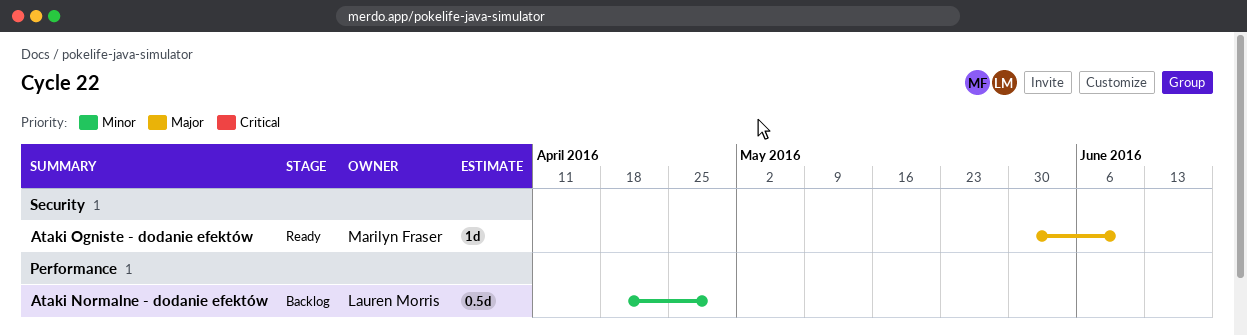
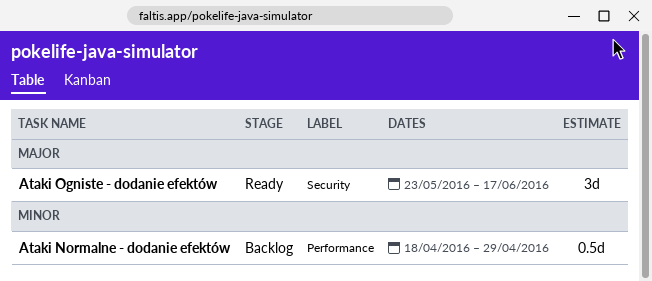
Ataki Ogniste - dodanie efektów, estimate: 1d -> 3d
Ataki Ogniste - dodanie efektów, start: May 30 -> May 23
Ataki Ogniste - dodanie efektów, due: Jun 10 -> Jun 17

